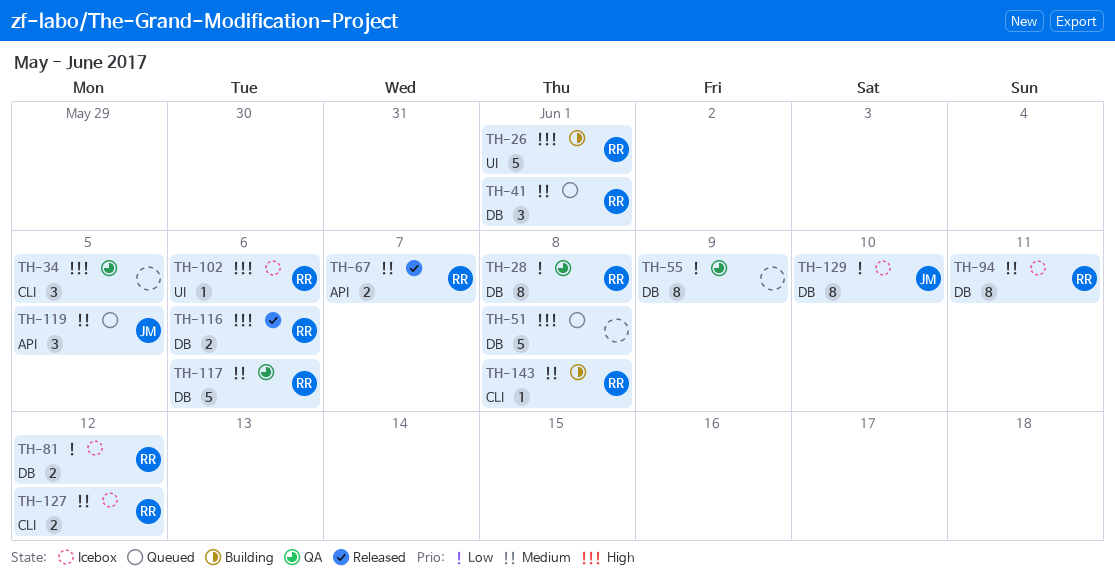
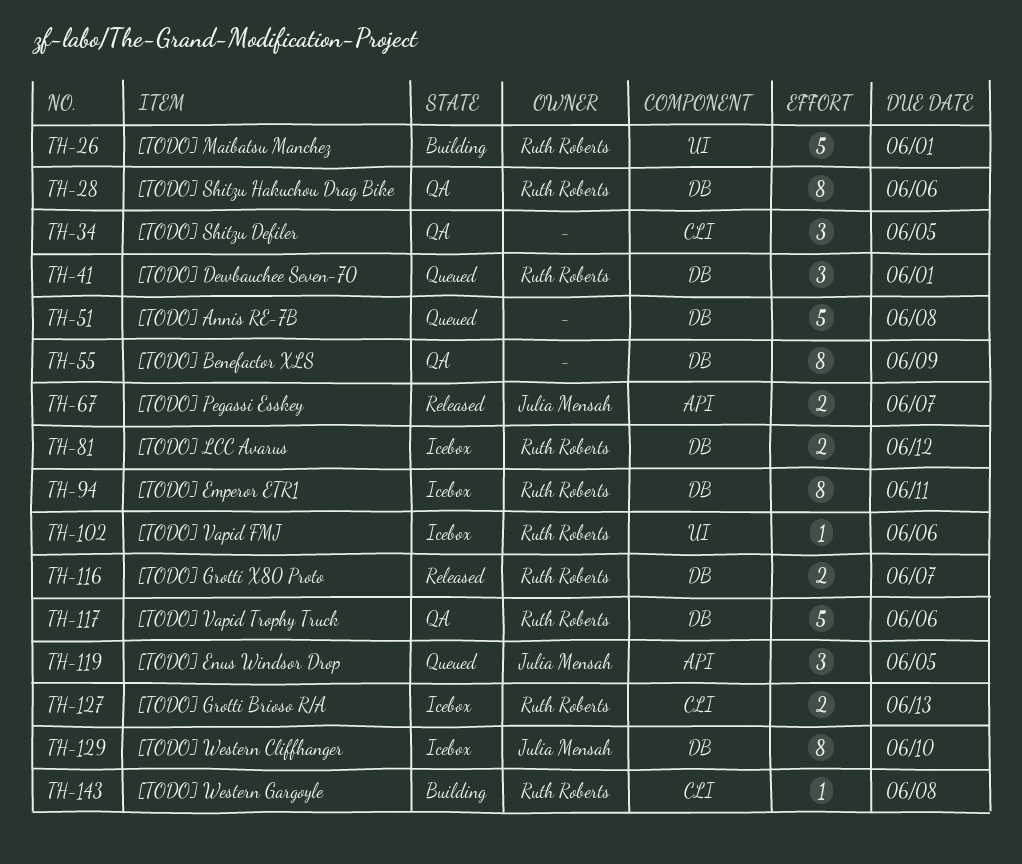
TH-28, due: Jun 8 -> Jun 6
TH-67, owner: Ruth Roberts -> Julia Mensah
TH-116, due: Jun 6 -> Jun 7
TH-127, due: Jun 12 -> Jun 13

